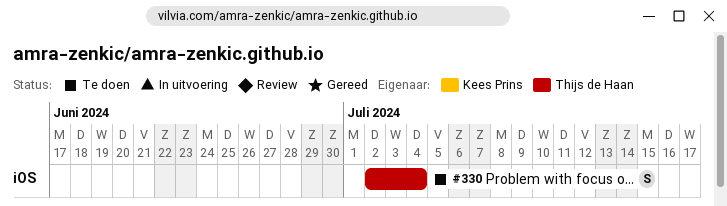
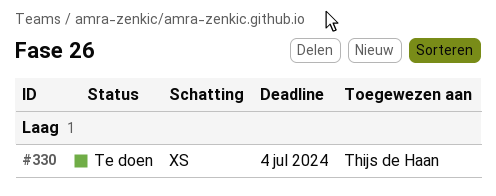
#330, estimate: S -> XS

